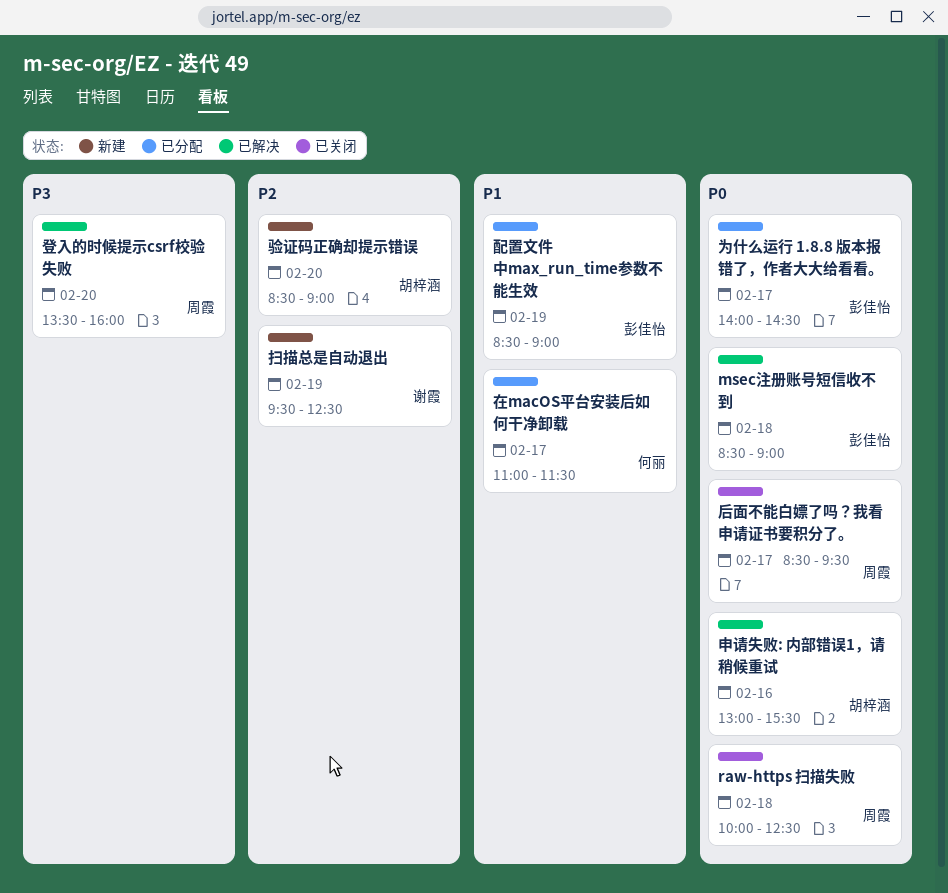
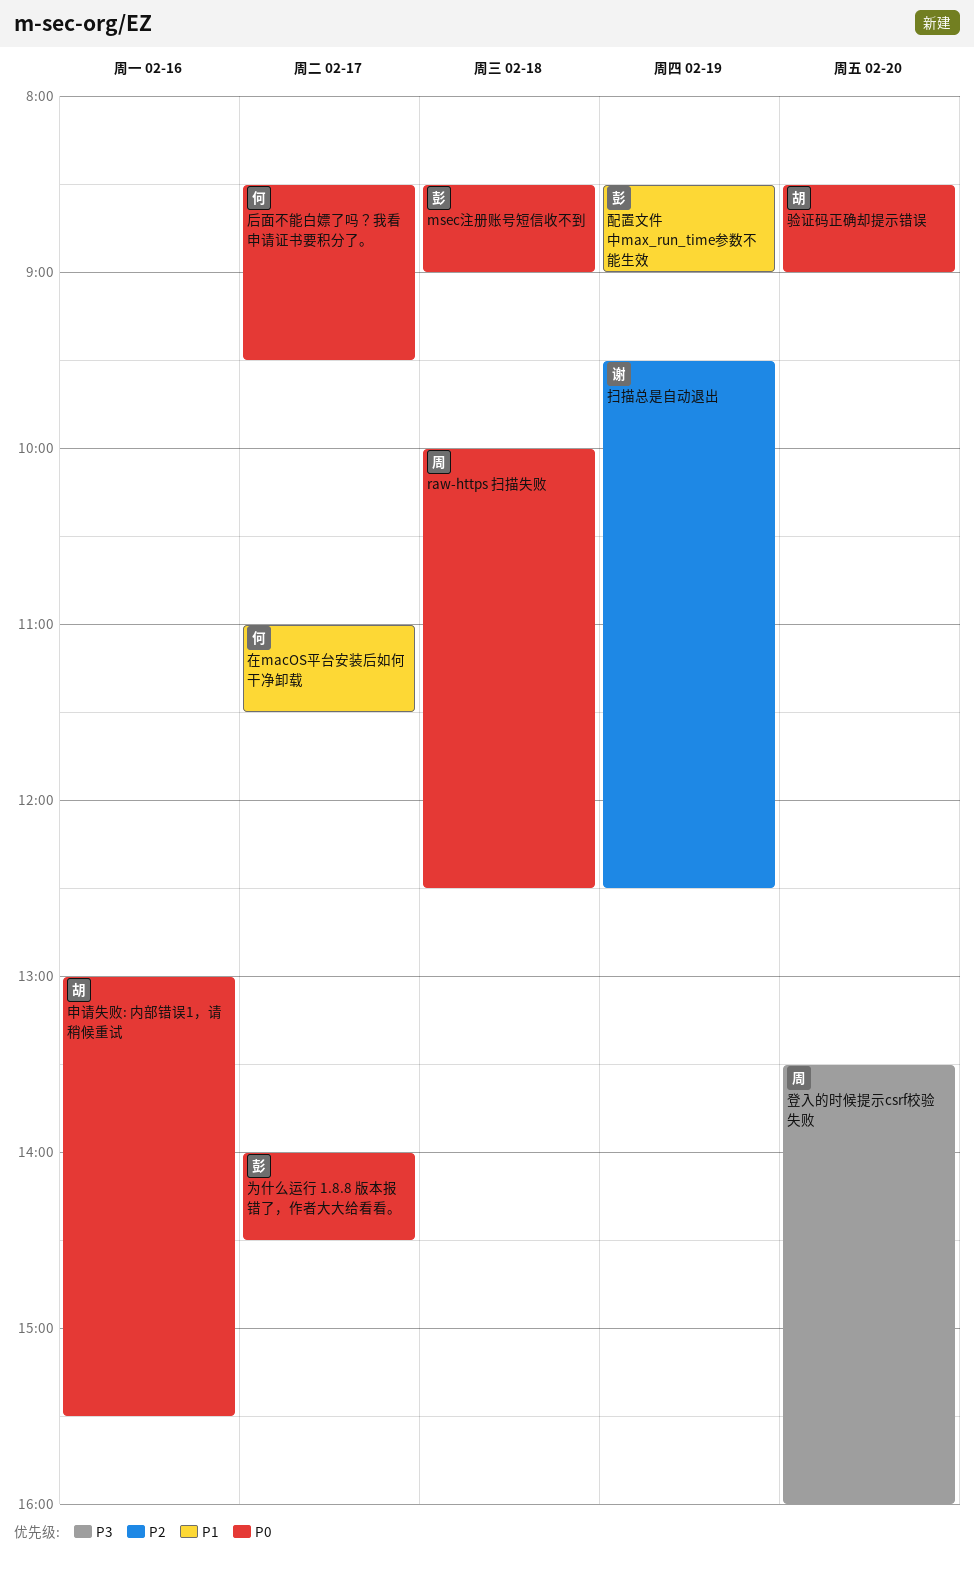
后面不能白嫖了吗？我看申请证书要积分了。, owner: 周霞 -> 何丽
验证码正确却提示错误, priority: P2 -> P0

